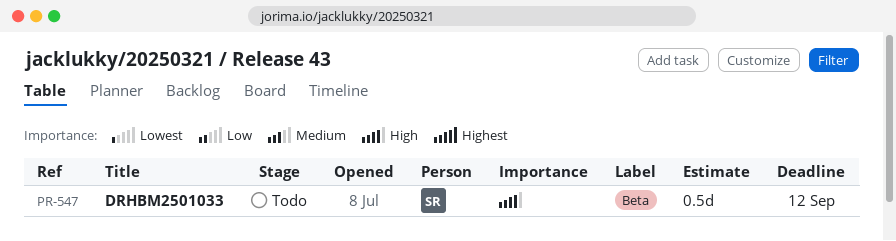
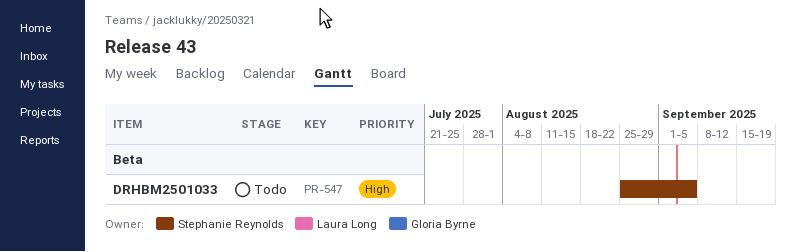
PR-547, due: Sep 12 -> Sep 5

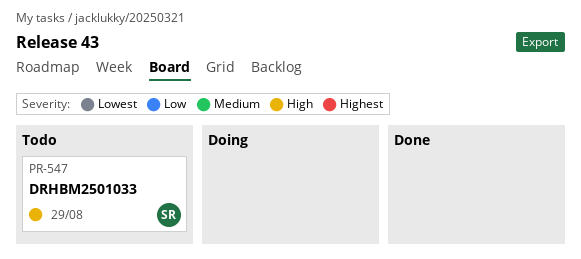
PR-547, due: Sep 5 -> Aug 29

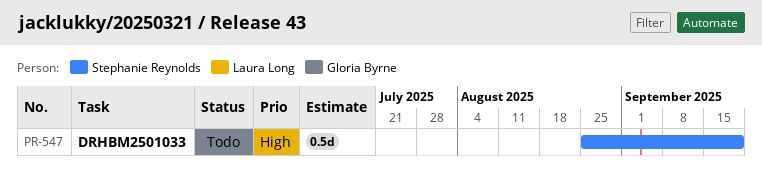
PR-547, due: Aug 29 -> Sep 19

